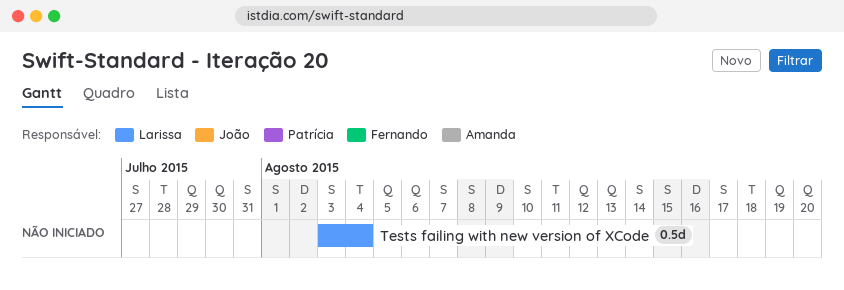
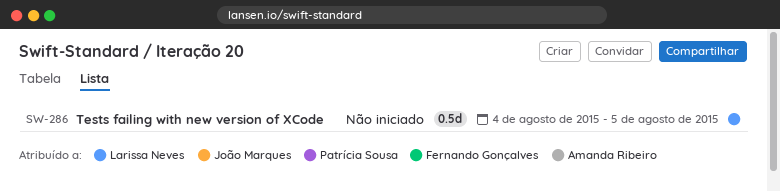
Tests failing with new version of XCode, start: Aug 3 -> Aug 4
Tests failing with new version of XCode, due: Aug 4 -> Aug 5

